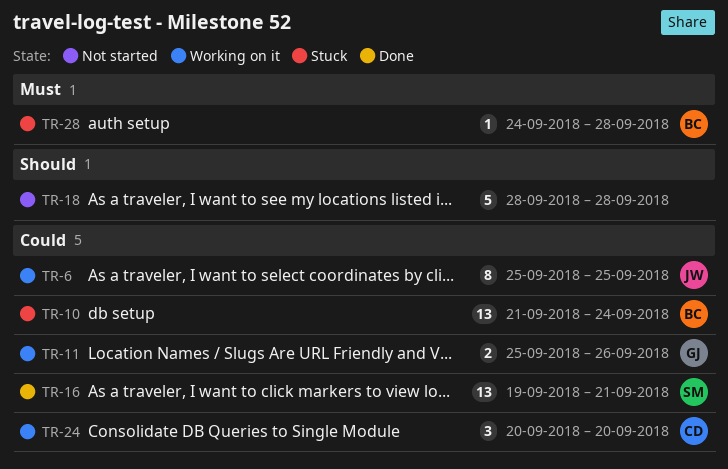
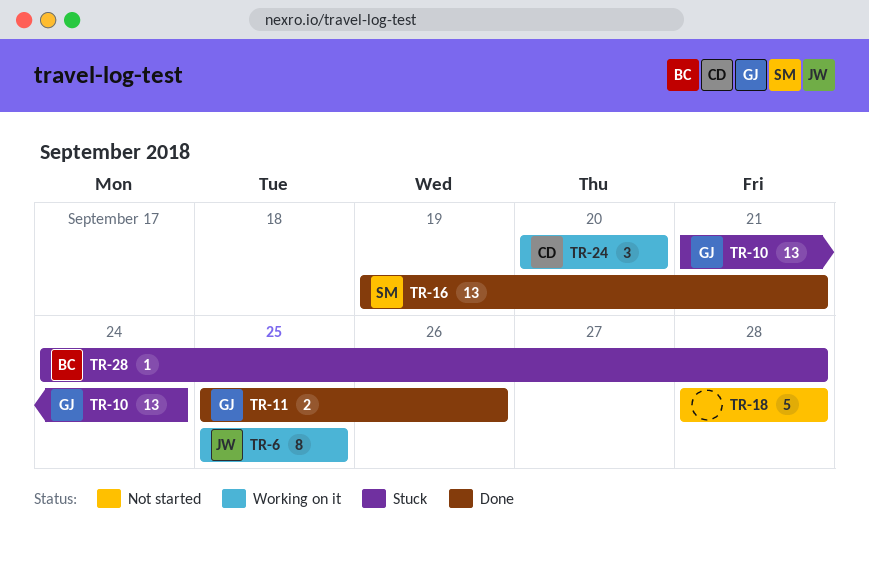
TR-10, owner: BC -> GJ
TR-11, status: Working on it -> Done

